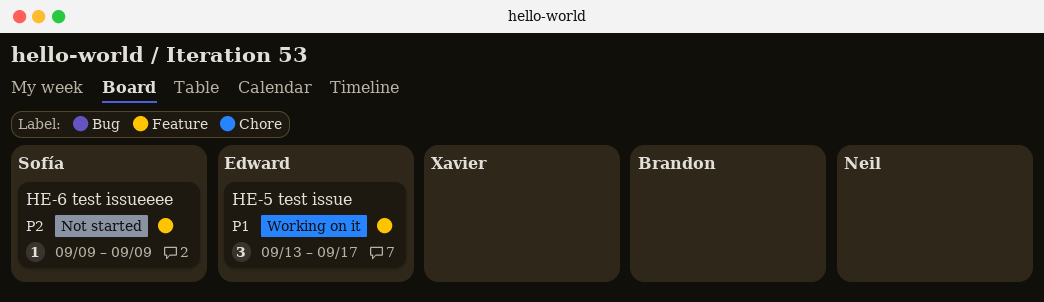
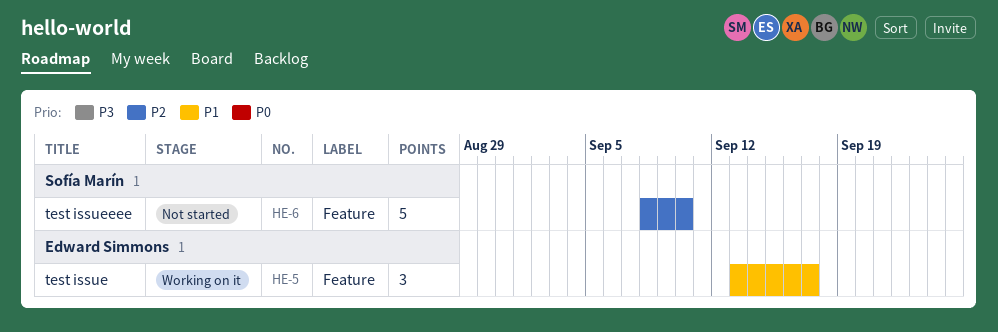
HE-6, estimate: 1 -> 5
HE-6, start: Sep 9 -> Sep 8
HE-6, due: Sep 9 -> Sep 10

